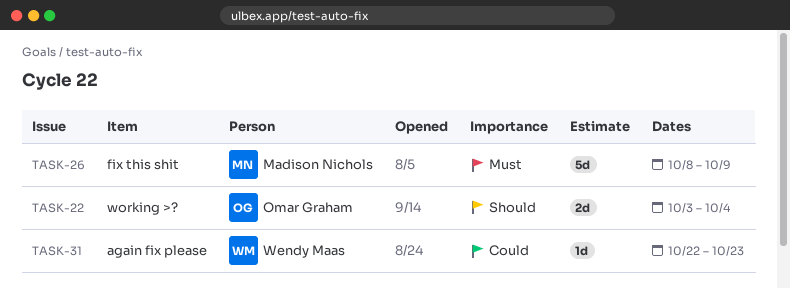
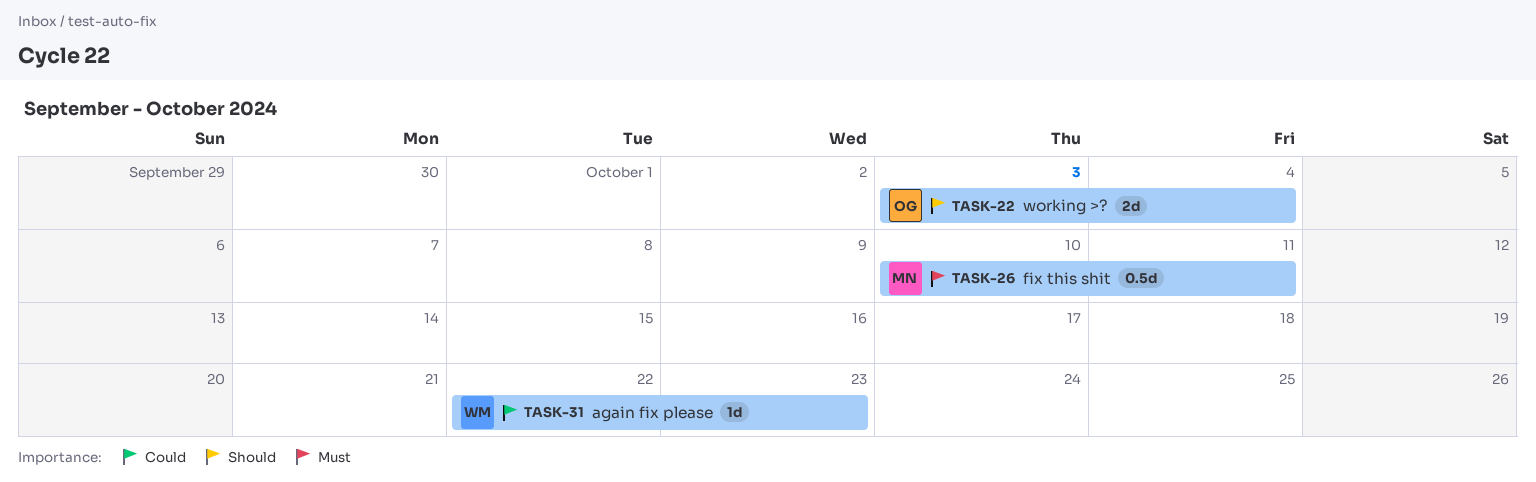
TASK-26, estimate: 5d -> 0.5d
TASK-26, start: Oct 8 -> Oct 10
TASK-26, due: Oct 9 -> Oct 11

